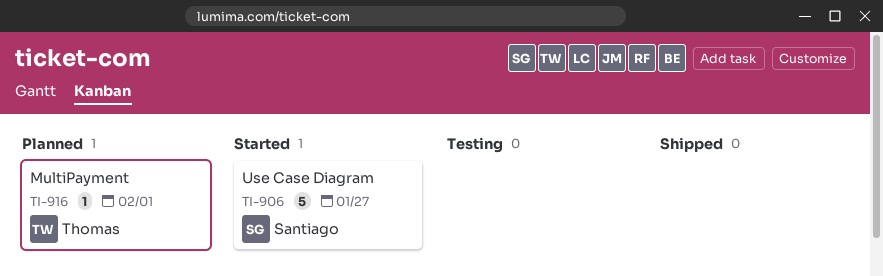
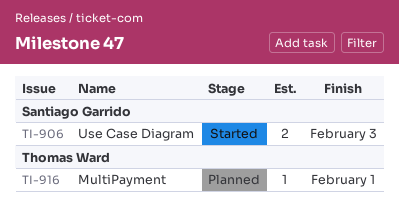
TI-906, estimate: 5 -> 2
TI-906, due: Jan 27 -> Feb 3

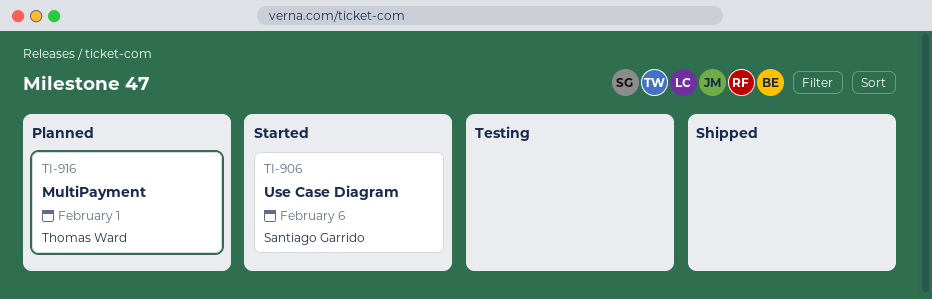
TI-906, due: Feb 3 -> Feb 6

